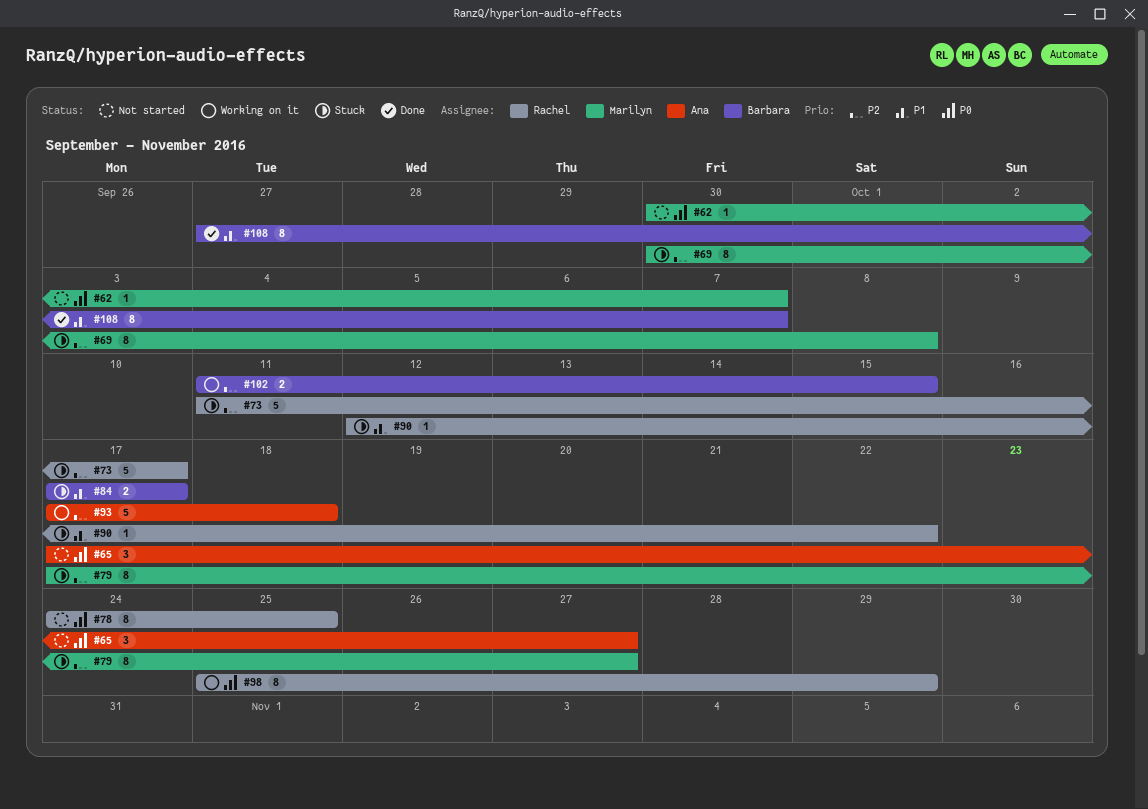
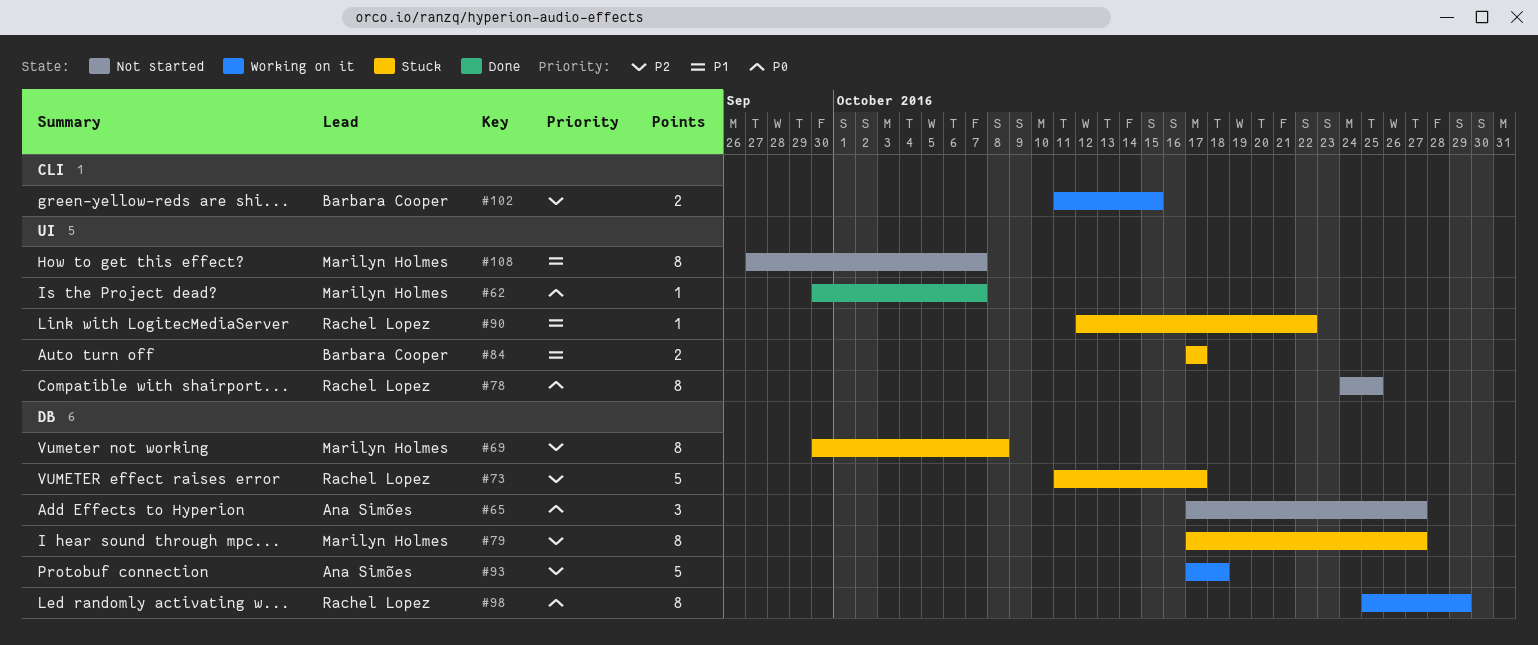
#62, status: Not started -> Done
#108, status: Done -> Not started
#108, owner: Barbara Cooper -> Marilyn Holmes

